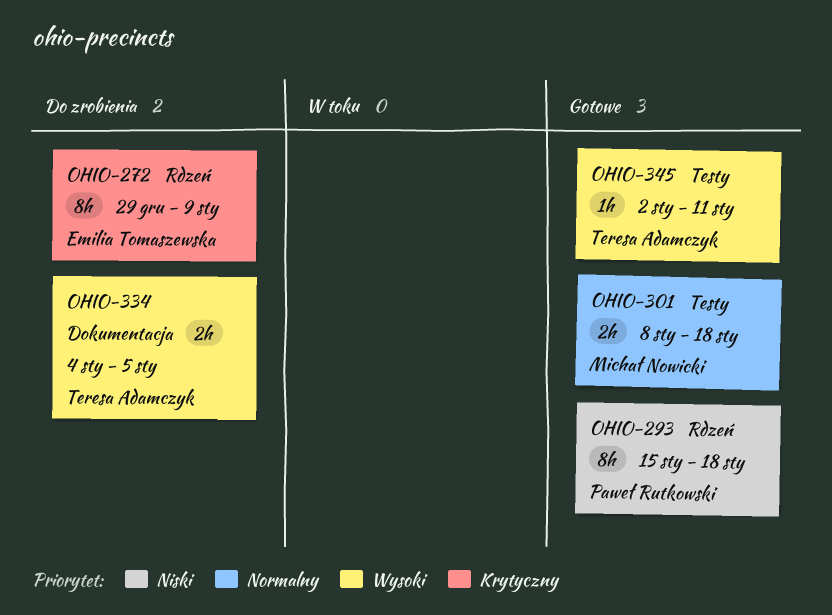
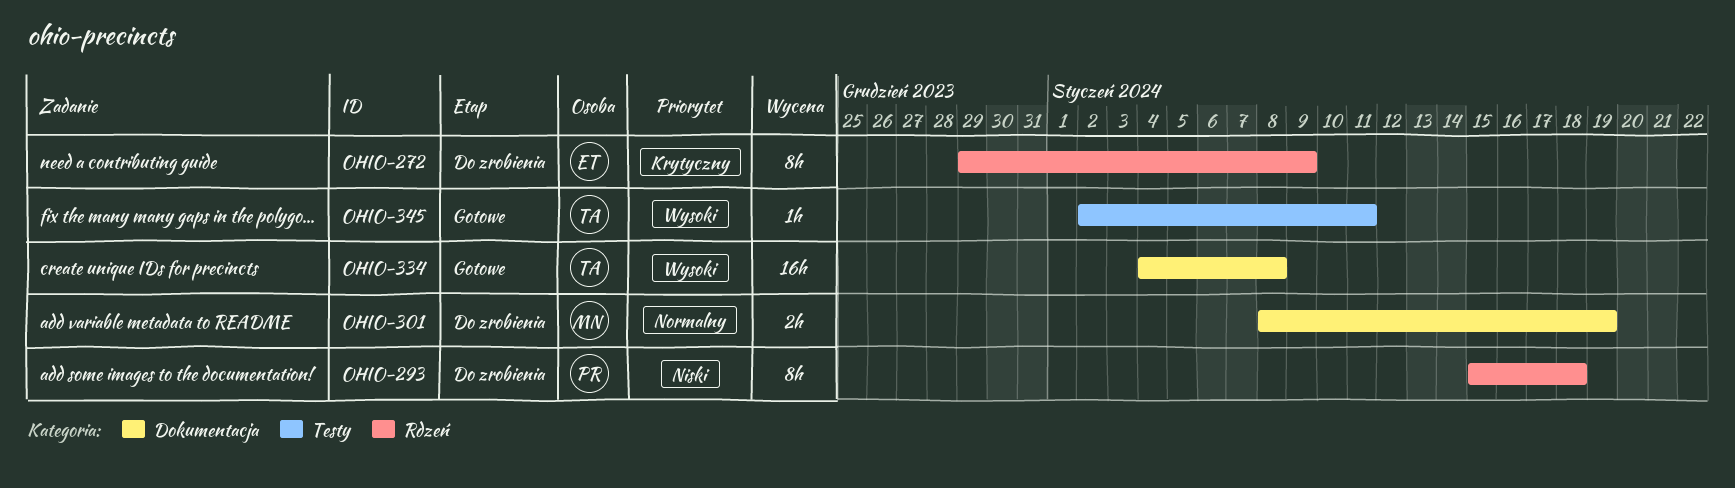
OHIO-293, status: Gotowe -> Do zrobienia
OHIO-301, status: Gotowe -> Do zrobienia
OHIO-301, label: Testy -> Dokumentacja
OHIO-301, due: Jan 18 -> Jan 19
OHIO-334, status: Do zrobienia -> Gotowe
OHIO-334, estimate: 2h -> 16h
OHIO-334, due: Jan 5 -> Jan 8

